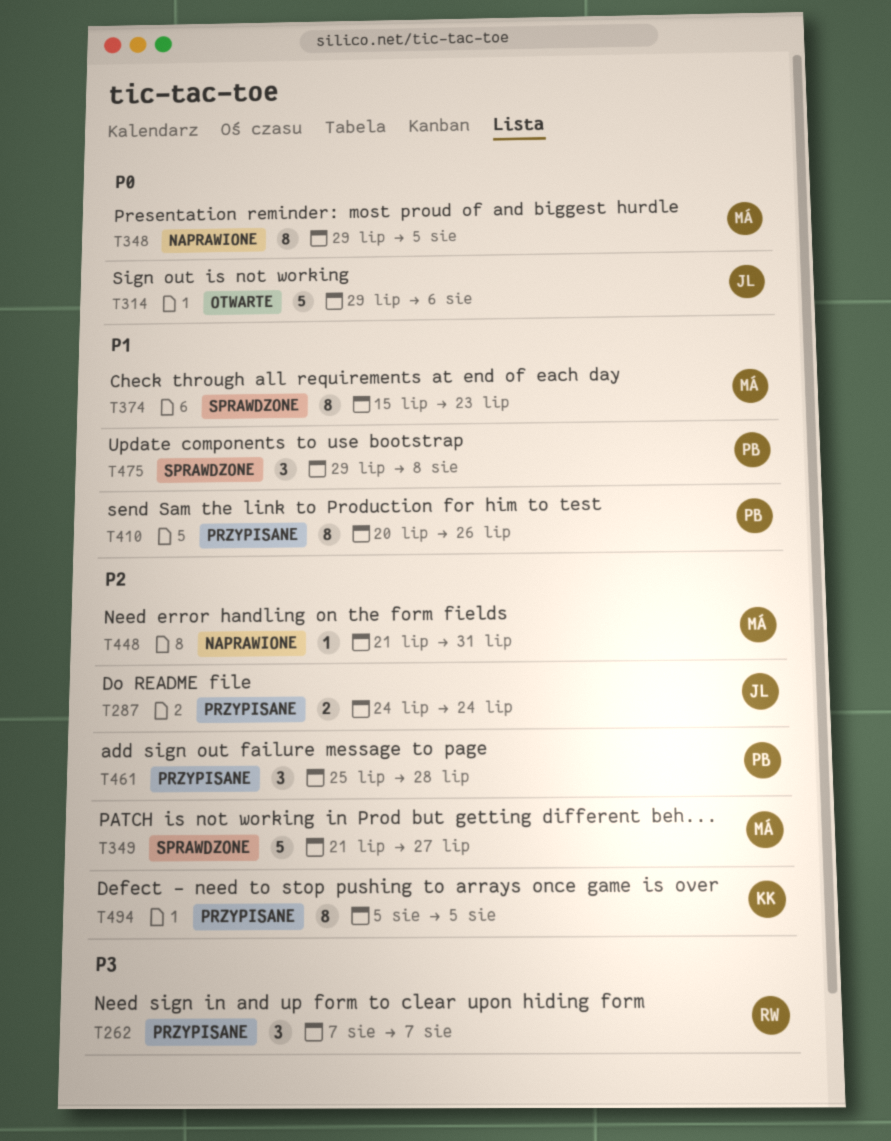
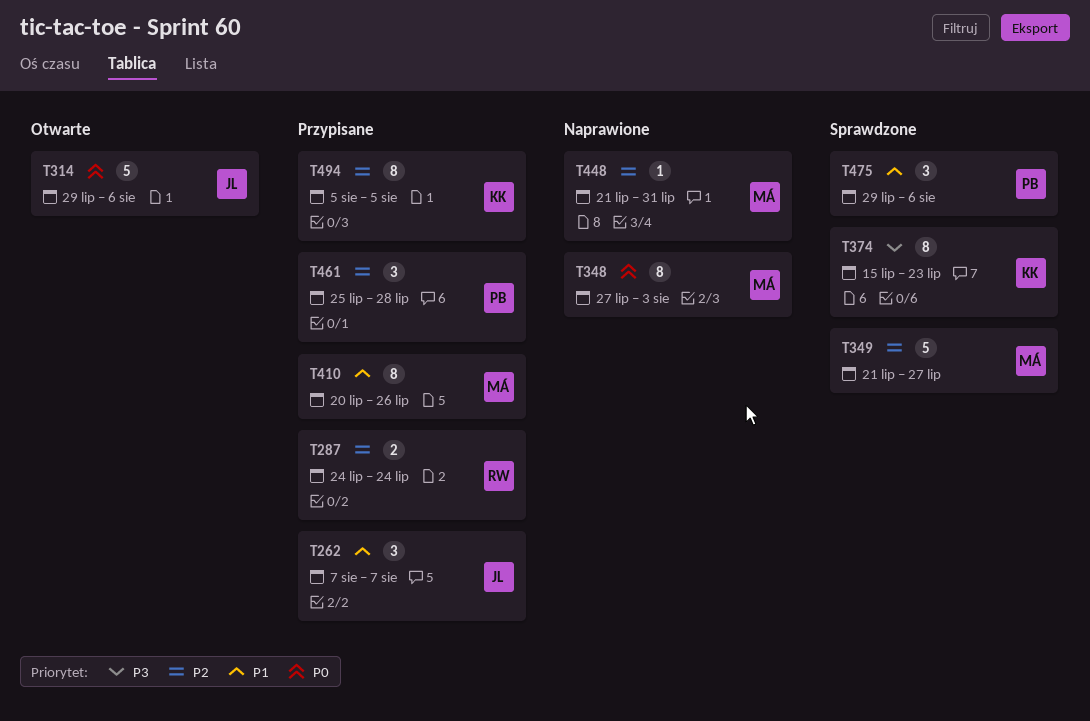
T262, owner: RW -> JL
T262, priority: P3 -> P1
T287, owner: JL -> RW
T348, start: Jul 29 -> Jul 27
T348, due: Aug 5 -> Aug 3
T374, owner: MÁ -> KK
T374, priority: P1 -> P3
T410, owner: PB -> MÁ
T475, due: Aug 8 -> Aug 6

